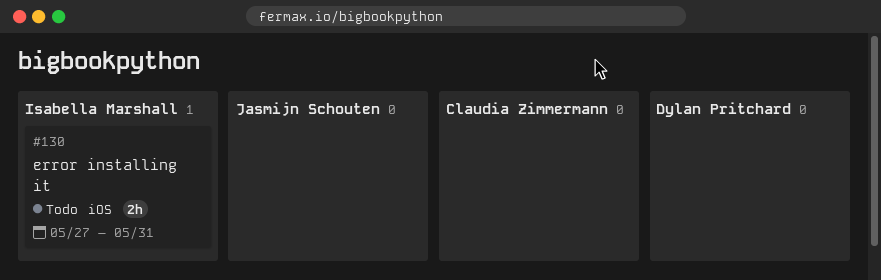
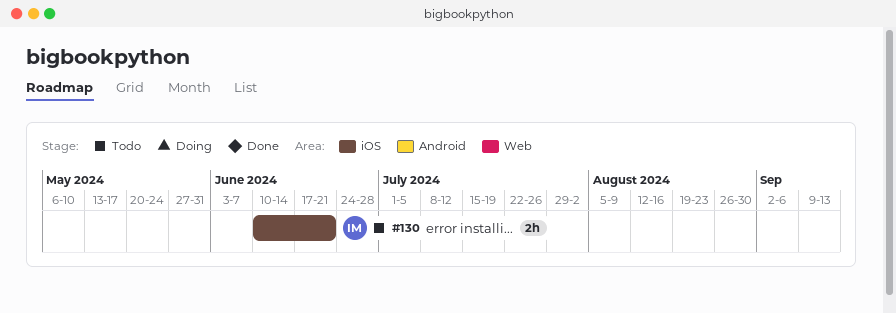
#130, start: May 27 -> Jun 10
#130, due: May 31 -> Jun 21

